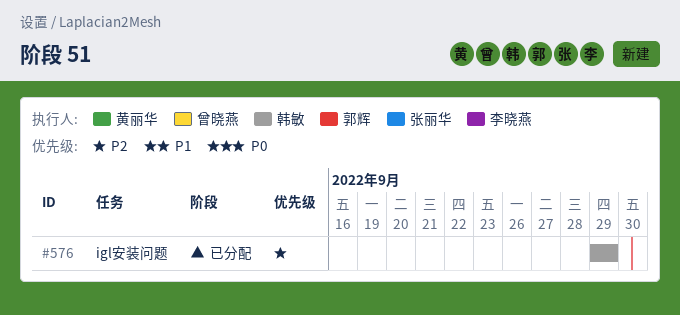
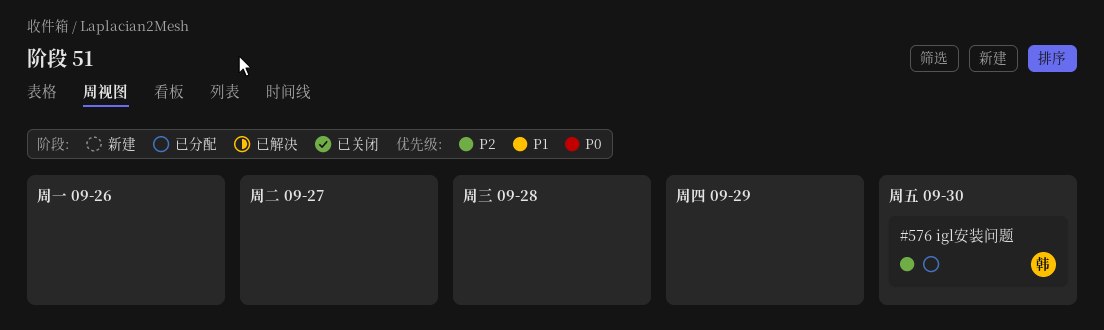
#576, due: Sep 29 -> Sep 30

